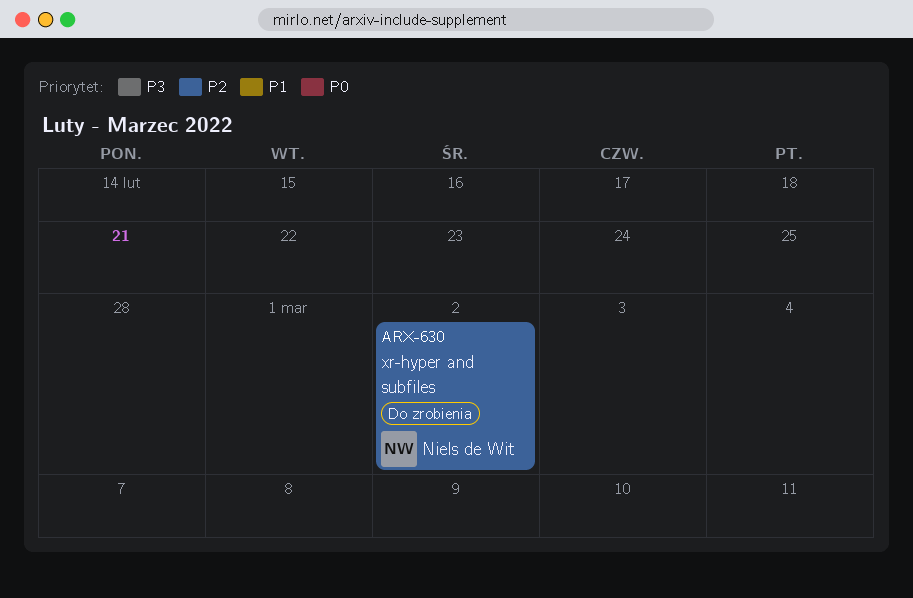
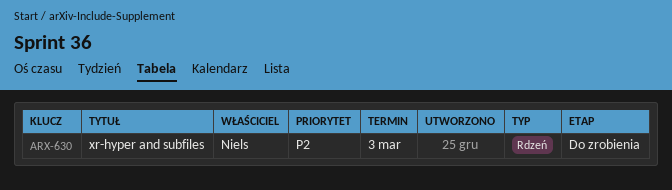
ARX-630, due: Mar 2 -> Mar 3

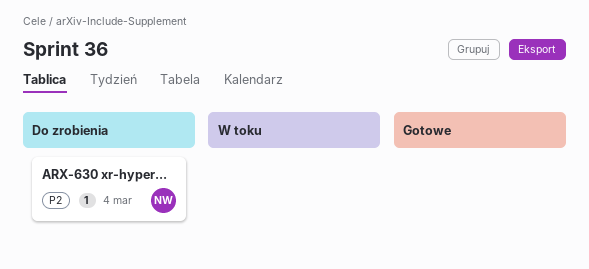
ARX-630, due: Mar 3 -> Mar 4

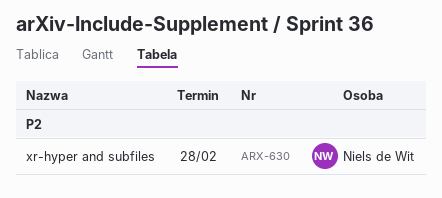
ARX-630, due: Mar 4 -> Feb 28

